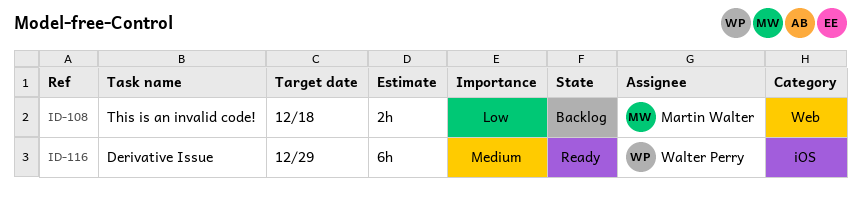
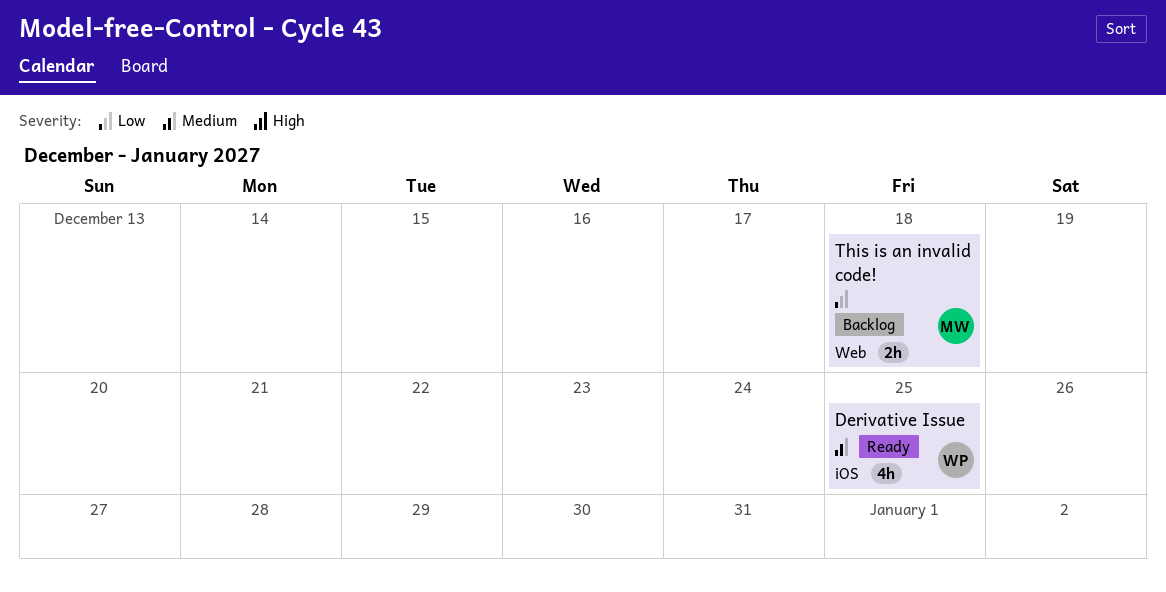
Derivative Issue, estimate: 6h -> 4h
Derivative Issue, due: Dec 29 -> Dec 25

